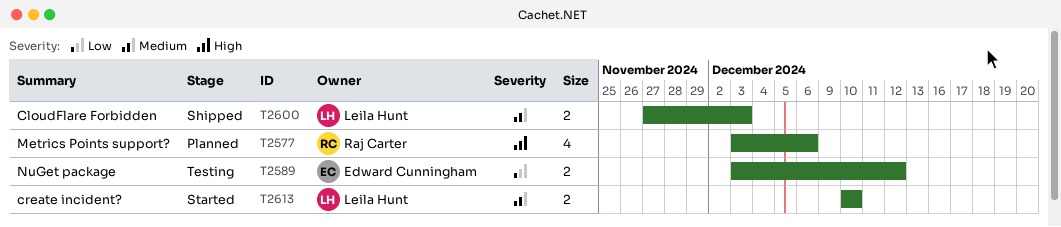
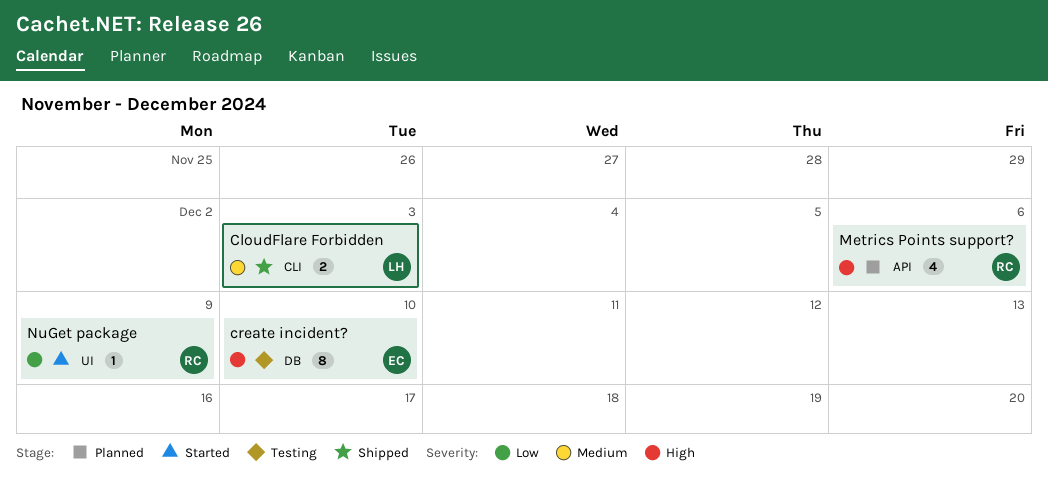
create incident?, status: Started -> Testing
create incident?, owner: Leila Hunt -> Edward Cunningham
create incident?, priority: Medium -> High
create incident?, estimate: 2 -> 8
NuGet package, status: Testing -> Started
NuGet package, owner: Edward Cunningham -> Raj Carter
NuGet package, estimate: 2 -> 1
NuGet package, due: Dec 12 -> Dec 9

